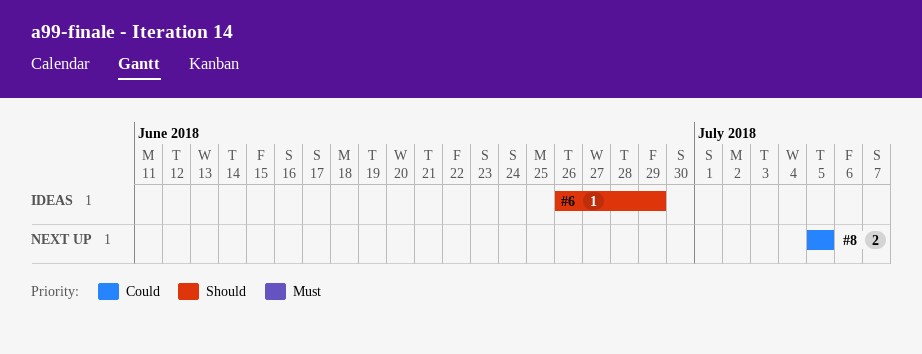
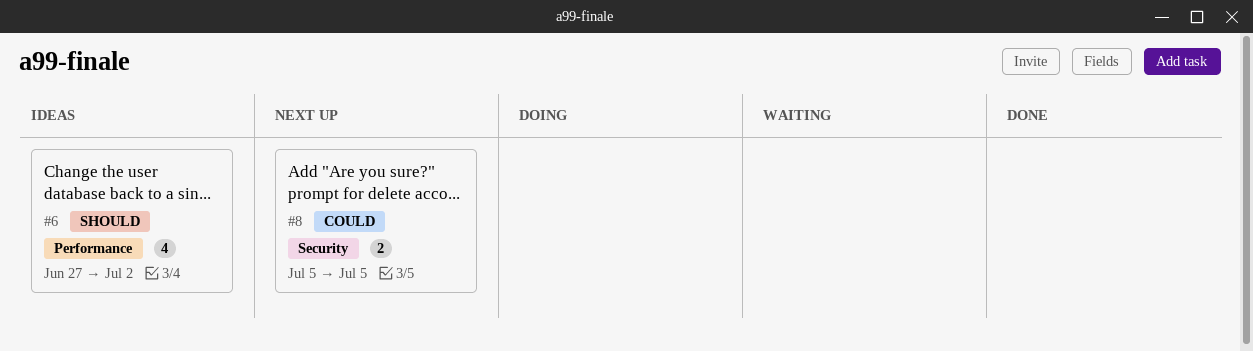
#6, estimate: 1 -> 4
#6, start: Jun 26 -> Jun 27
#6, due: Jun 29 -> Jul 2

